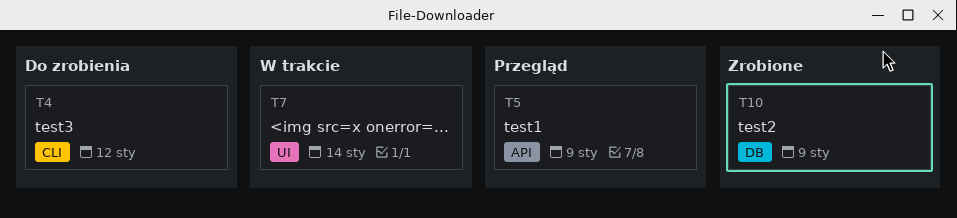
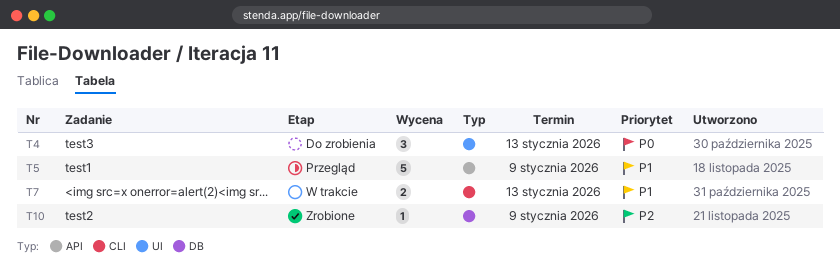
T4, label: CLI -> UI
T4, due: Jan 12 -> Jan 13
T7, label: UI -> CLI
T7, due: Jan 14 -> Jan 13

